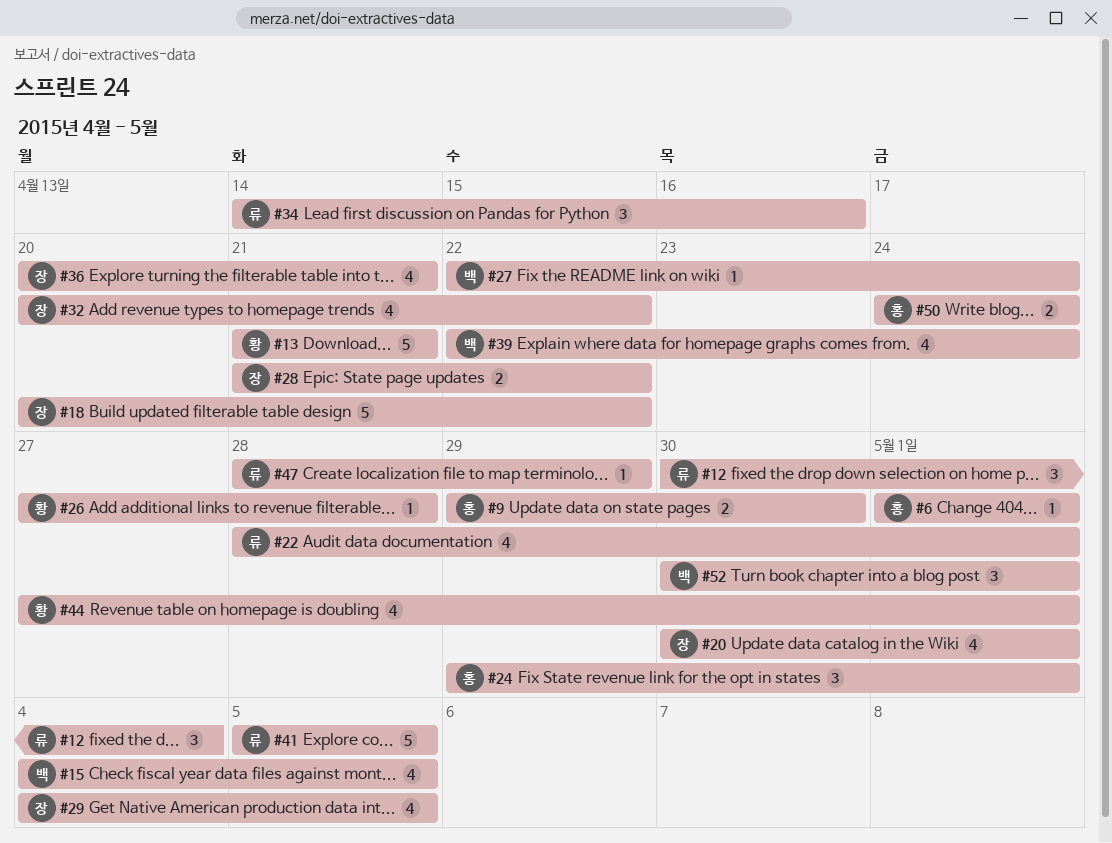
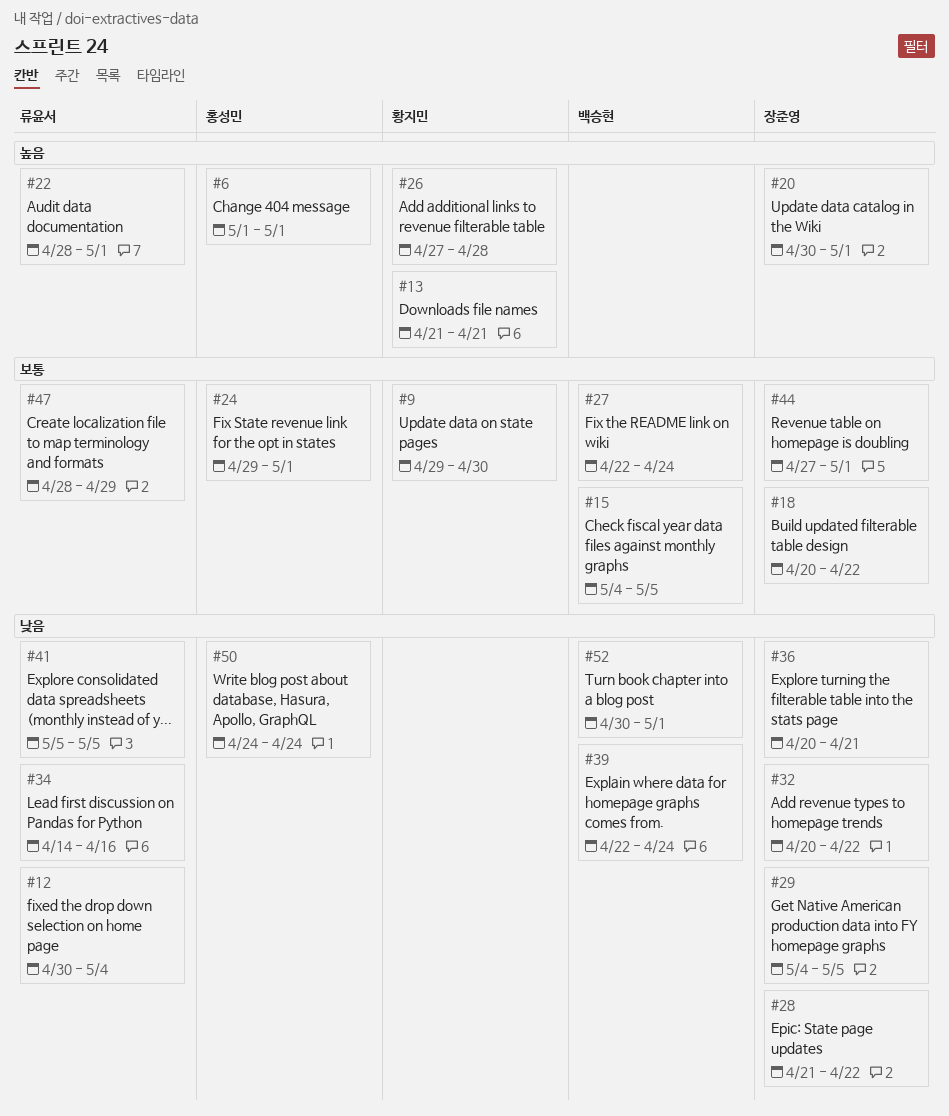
#9, owner: 홍성민 -> 황지민
#44, owner: 황지민 -> 장준영

